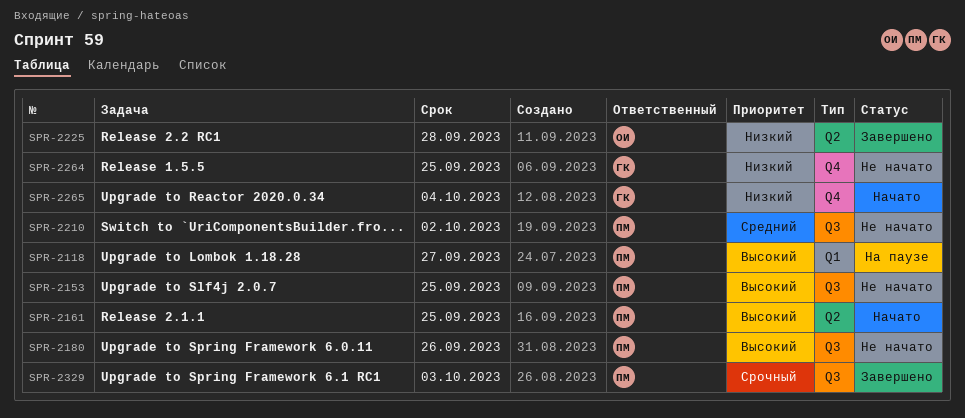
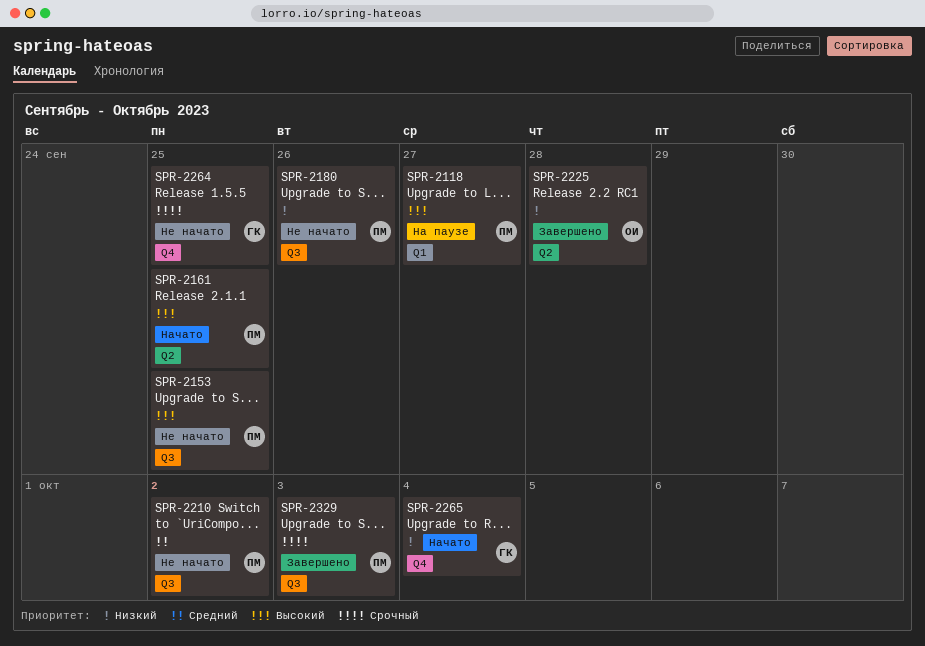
SPR-2180, priority: Высокий -> Низкий
SPR-2264, priority: Низкий -> Срочный

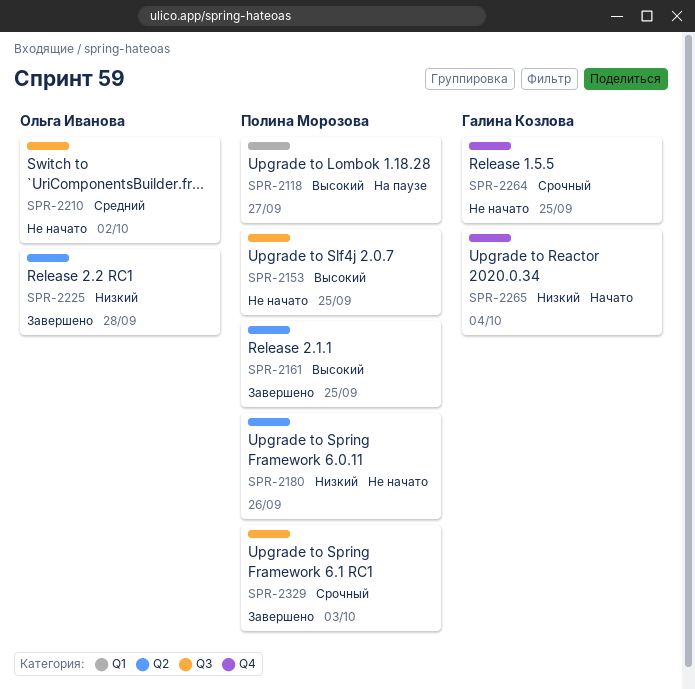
SPR-2161, status: Начато -> Завершено
SPR-2180, label: Q3 -> Q2
SPR-2210, owner: Полина Морозова -> Ольга Иванова

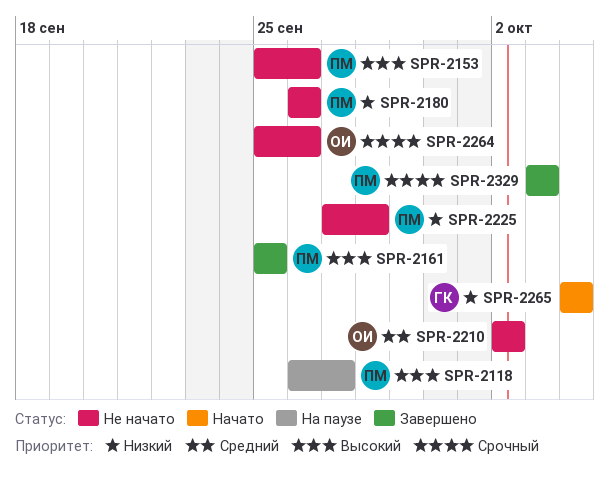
SPR-2153, due: Sep 25 -> Sep 26
SPR-2225, status: Завершено -> Не начато
SPR-2225, owner: Ольга Иванова -> Полина Морозова
SPR-2264, owner: Галина Козлова -> Ольга Иванова
SPR-2264, due: Sep 25 -> Sep 26

